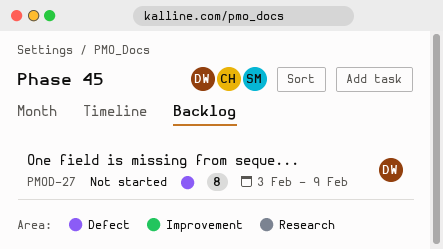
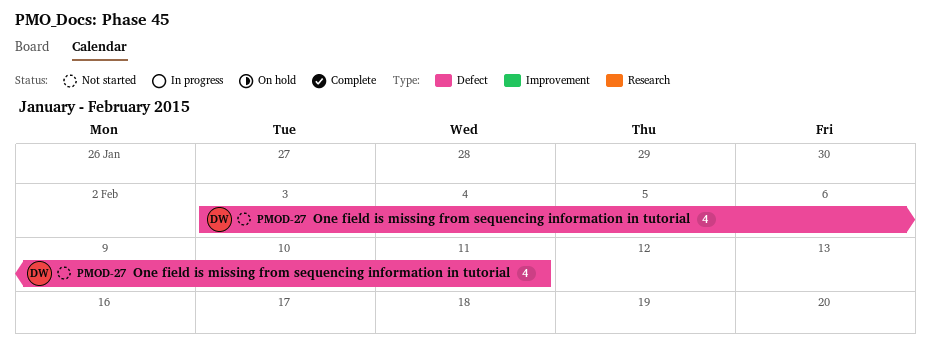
PMOD-27, estimate: 8 -> 4
PMOD-27, due: Feb 9 -> Feb 11

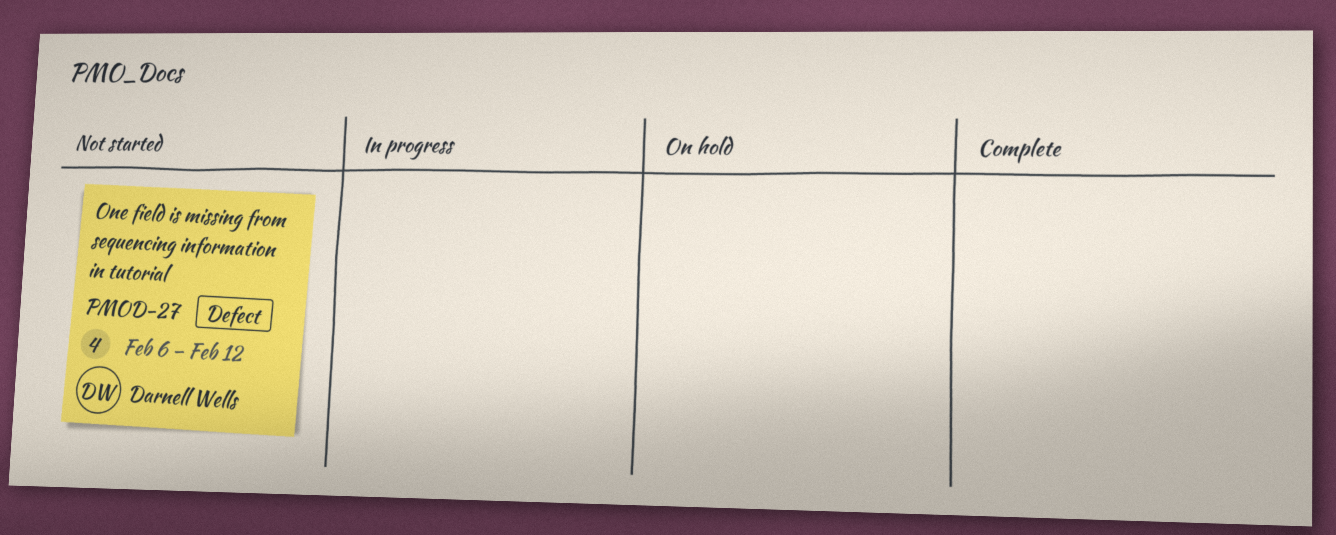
PMOD-27, start: Feb 3 -> Feb 6
PMOD-27, due: Feb 11 -> Feb 12

